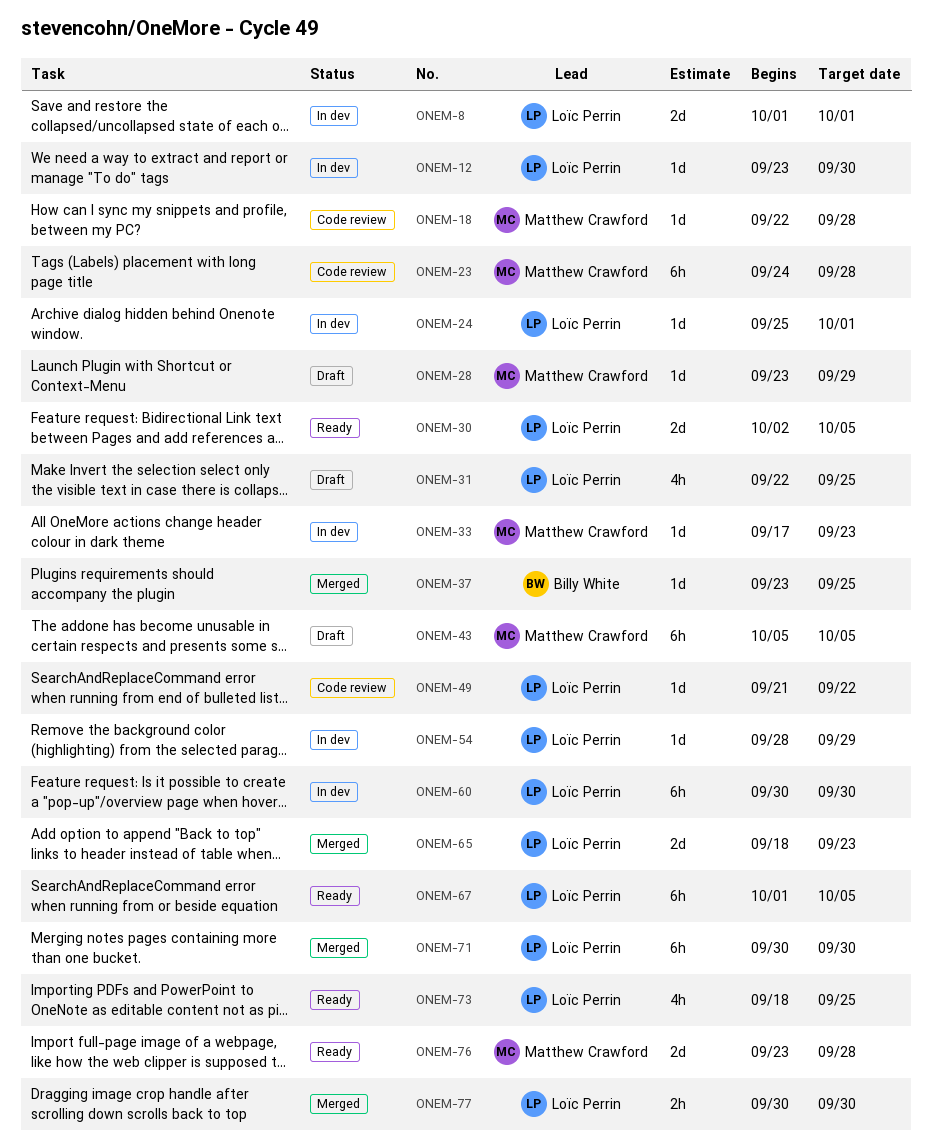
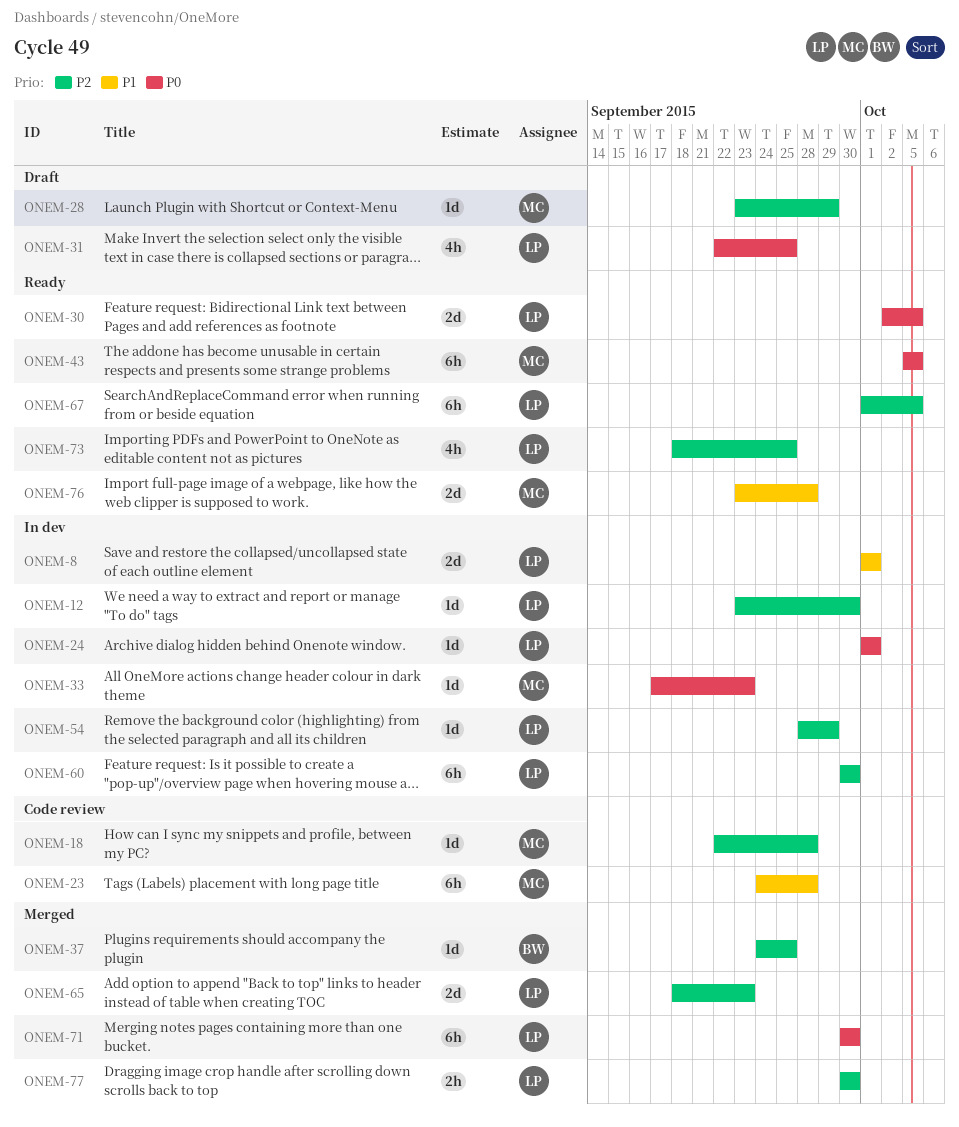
ONEM-24, start: Sep 25 -> Oct 1
ONEM-37, start: Sep 23 -> Sep 24
ONEM-43, status: Draft -> Ready
ONEM-49: present -> none

